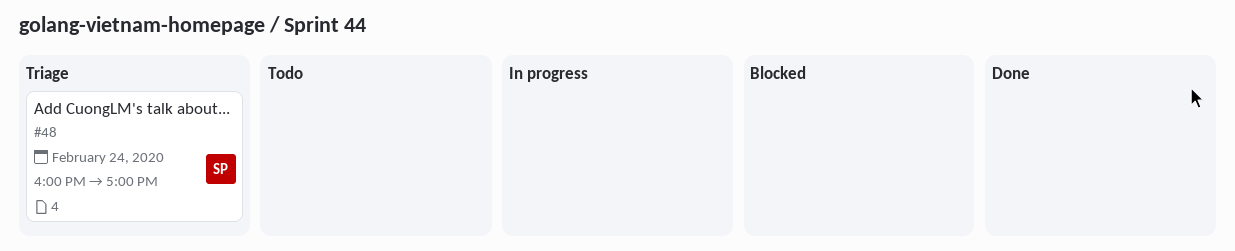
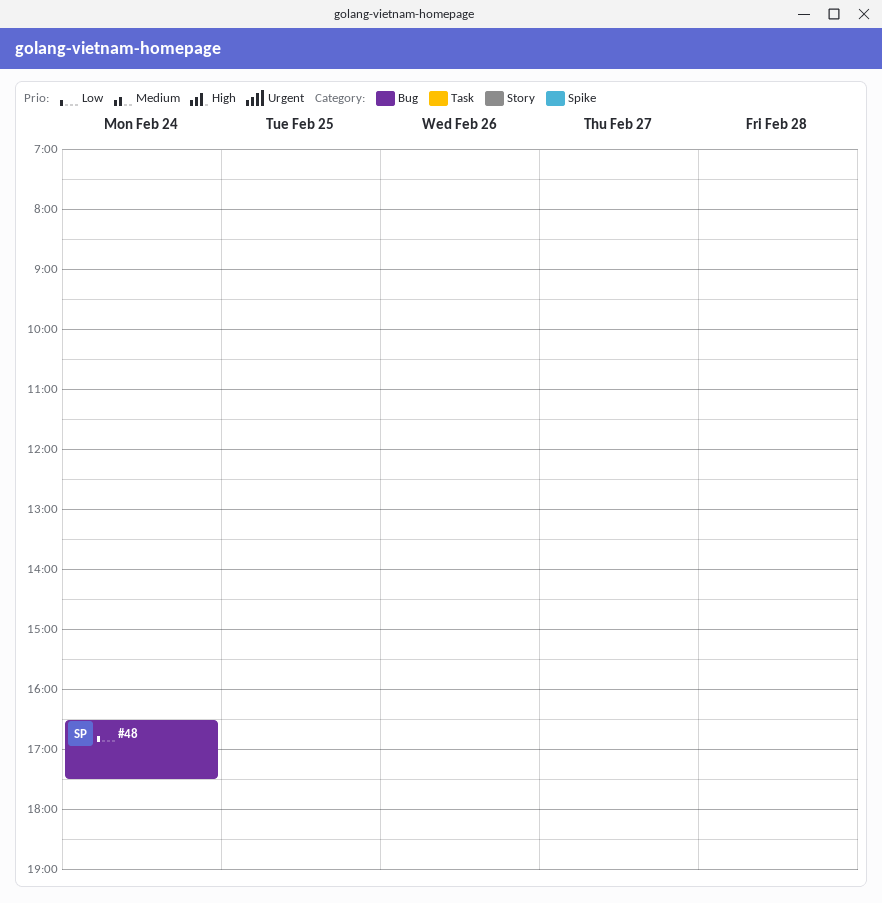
#48, begins: 16:00 -> 16:30
#48, ends: 17:00 -> 17:30

